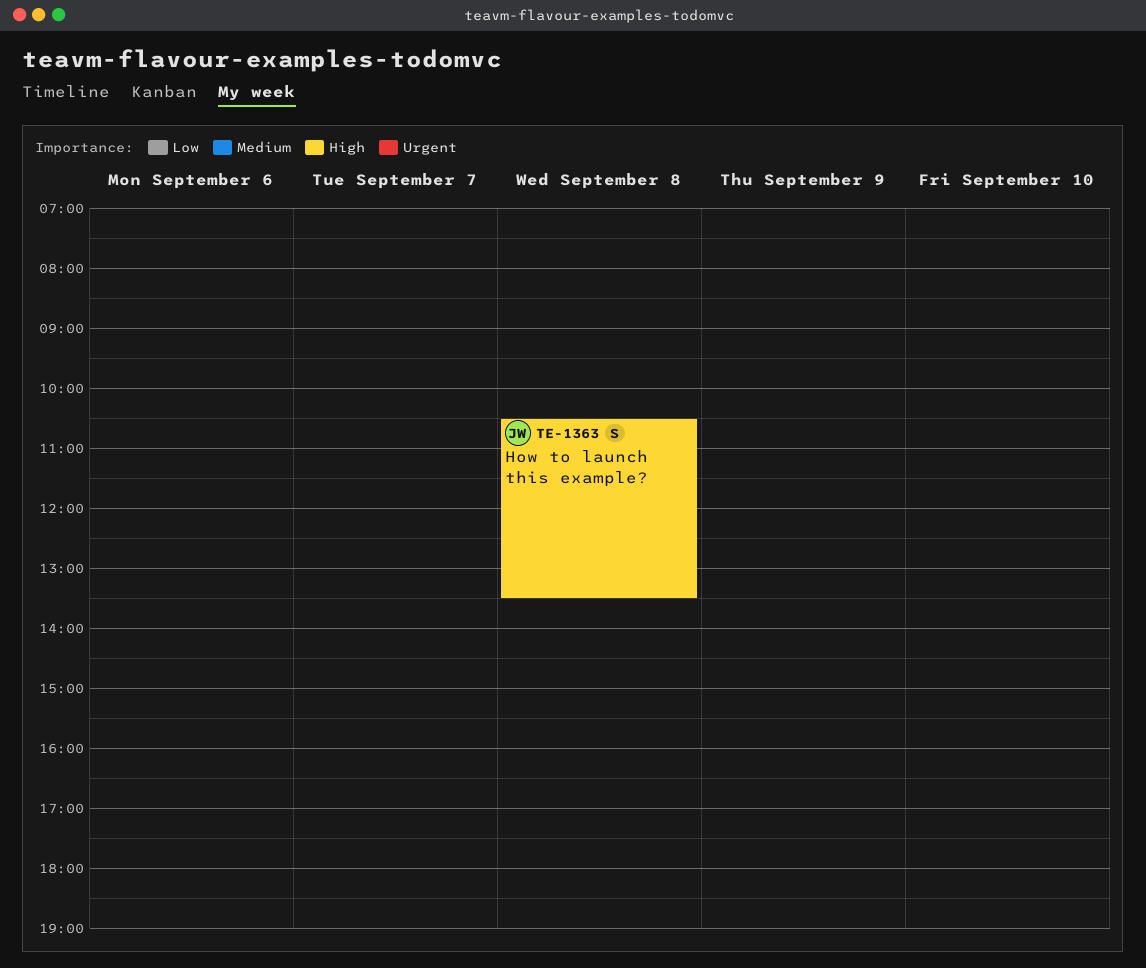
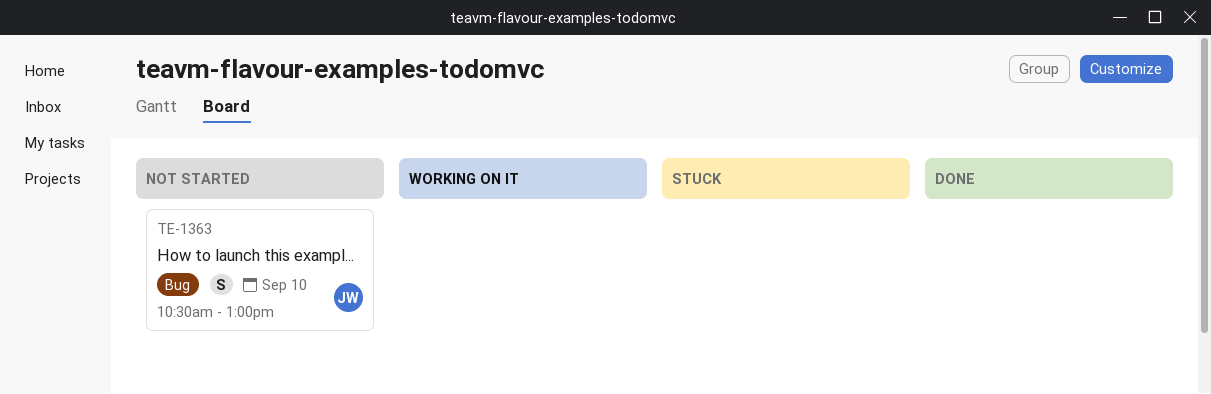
TE-1363, day: Sep 8 -> Sep 10
TE-1363, ends: 13:30 -> 13:00

